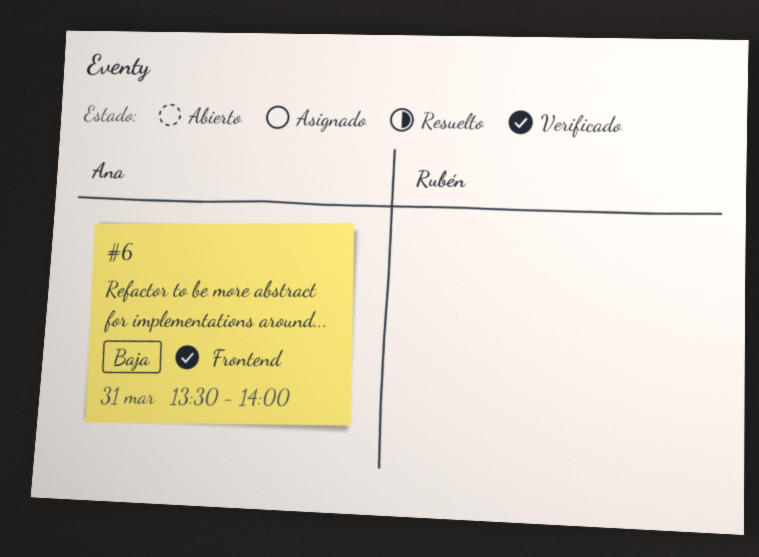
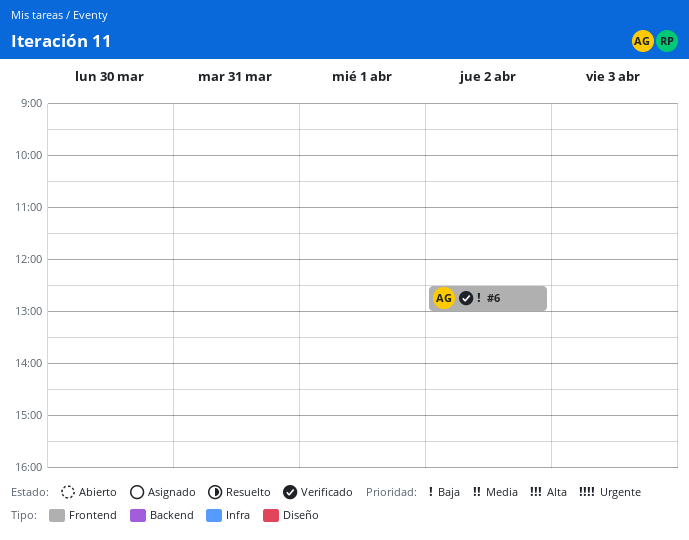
#6, day: Mar 31 -> Apr 2
#6, begins: 13:30 -> 12:30
#6, ends: 14:00 -> 13:00

